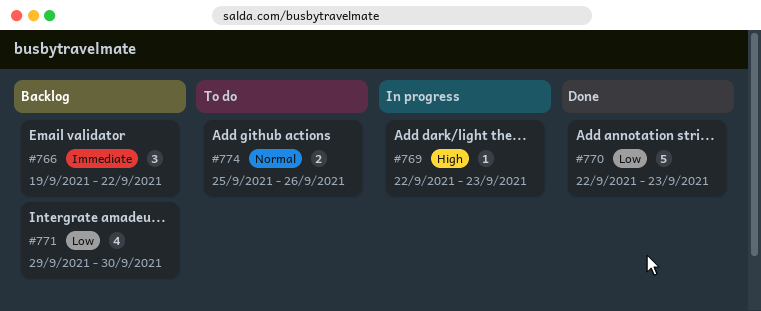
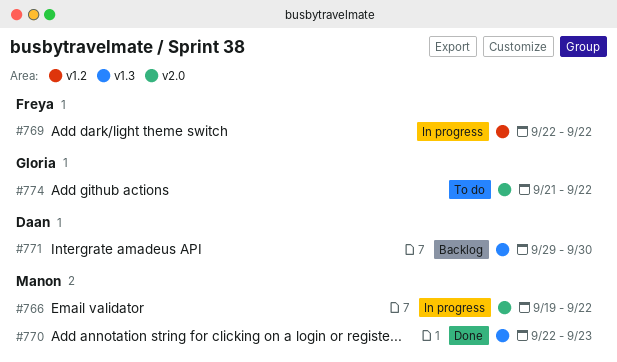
#766, status: Backlog -> In progress
#769, due: Sep 23 -> Sep 22
#774, start: Sep 25 -> Sep 21
#774, due: Sep 26 -> Sep 22

